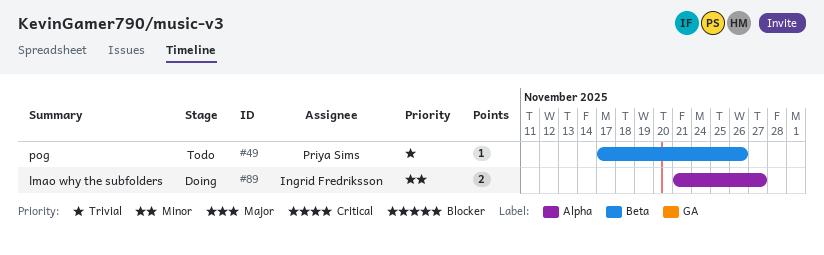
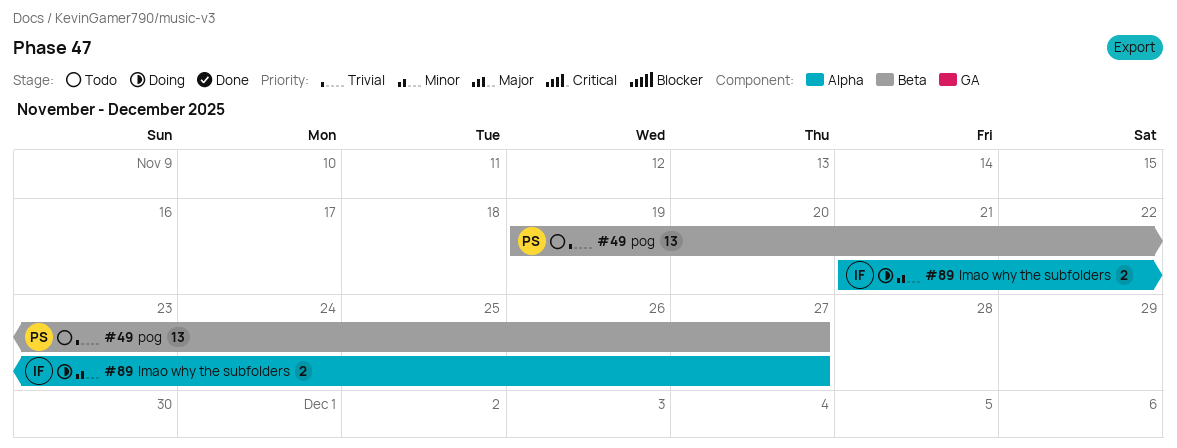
#49, estimate: 1 -> 13
#49, start: Nov 17 -> Nov 19
#49, due: Nov 26 -> Nov 27

